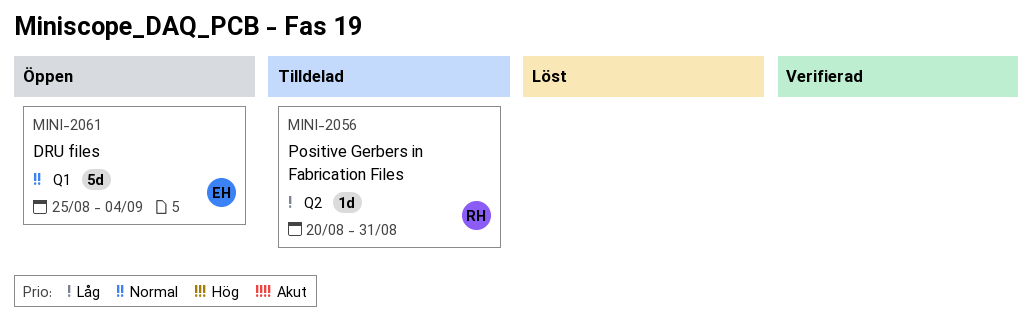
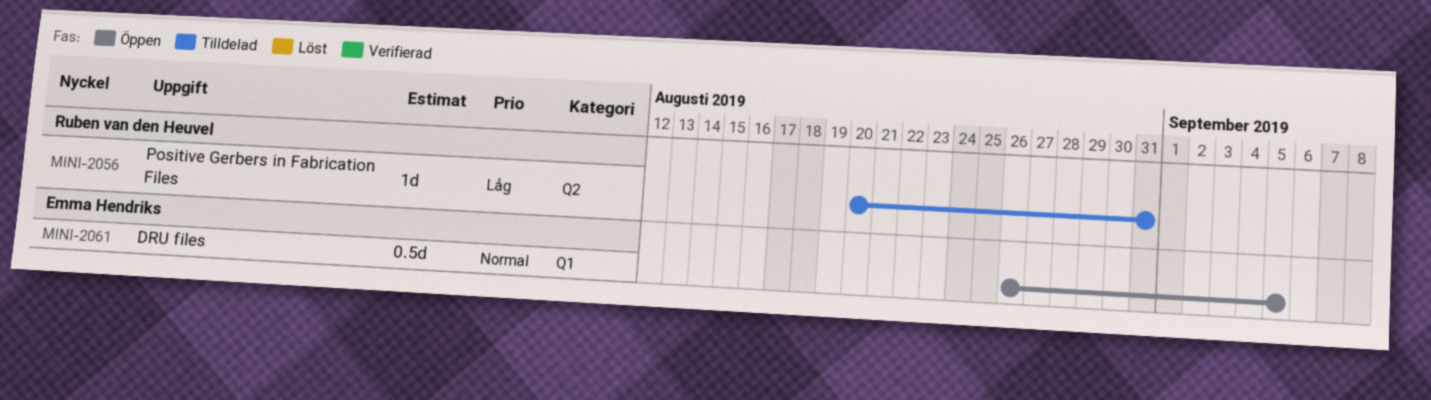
MINI-2061, estimate: 5d -> 0.5d
MINI-2061, start: Aug 25 -> Aug 26
MINI-2061, due: Sep 4 -> Sep 5

